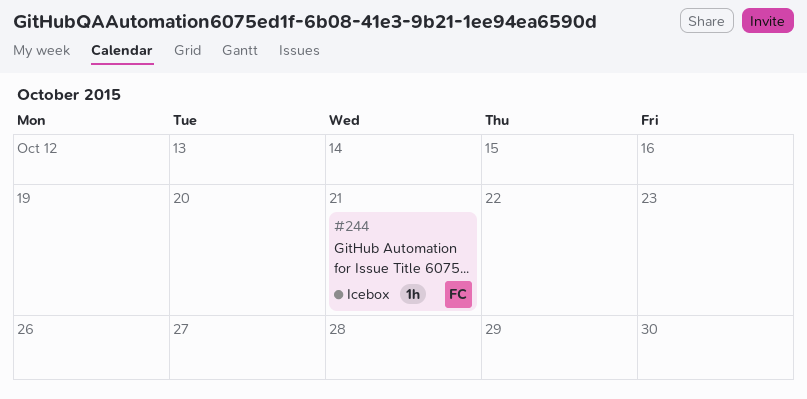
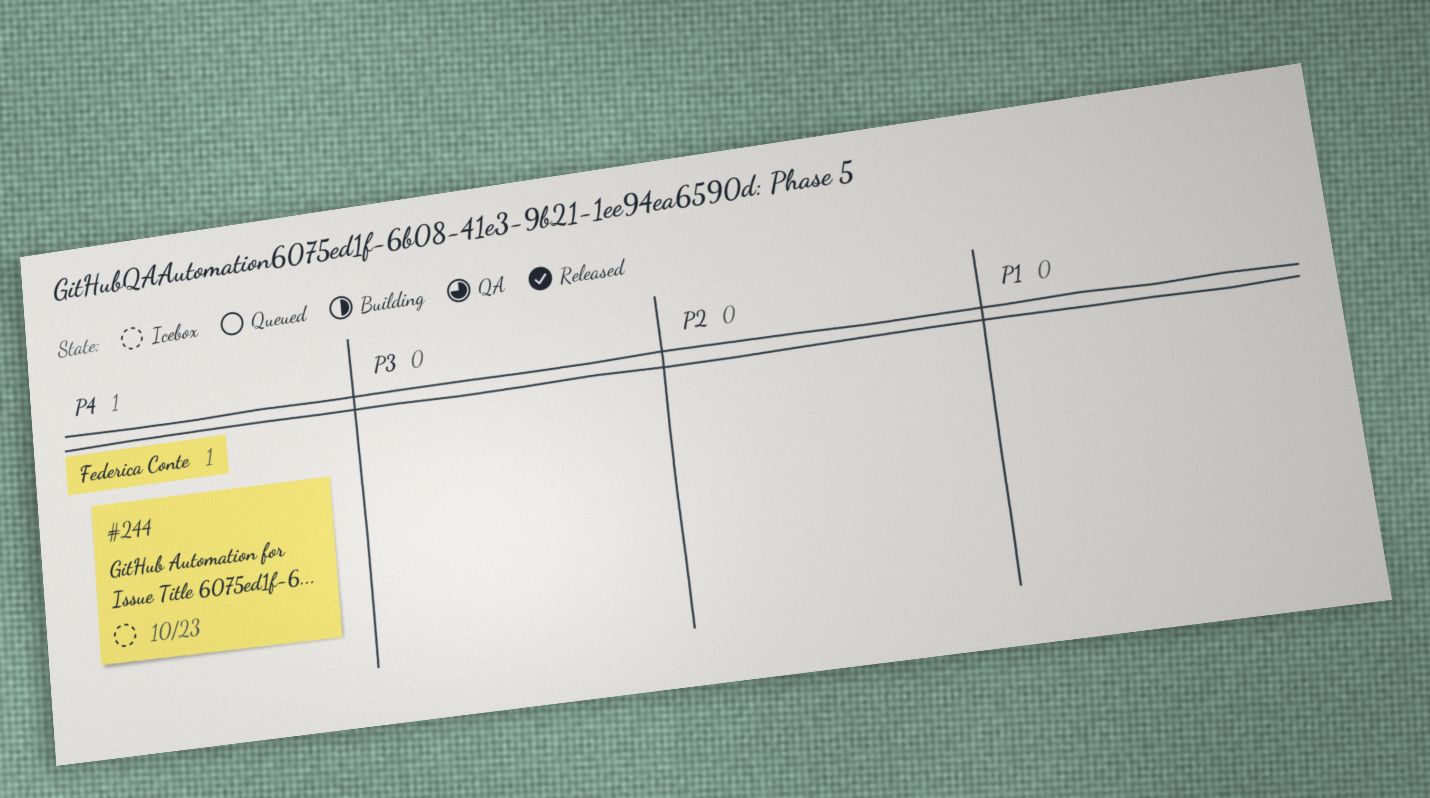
#244, due: Oct 21 -> Oct 23

